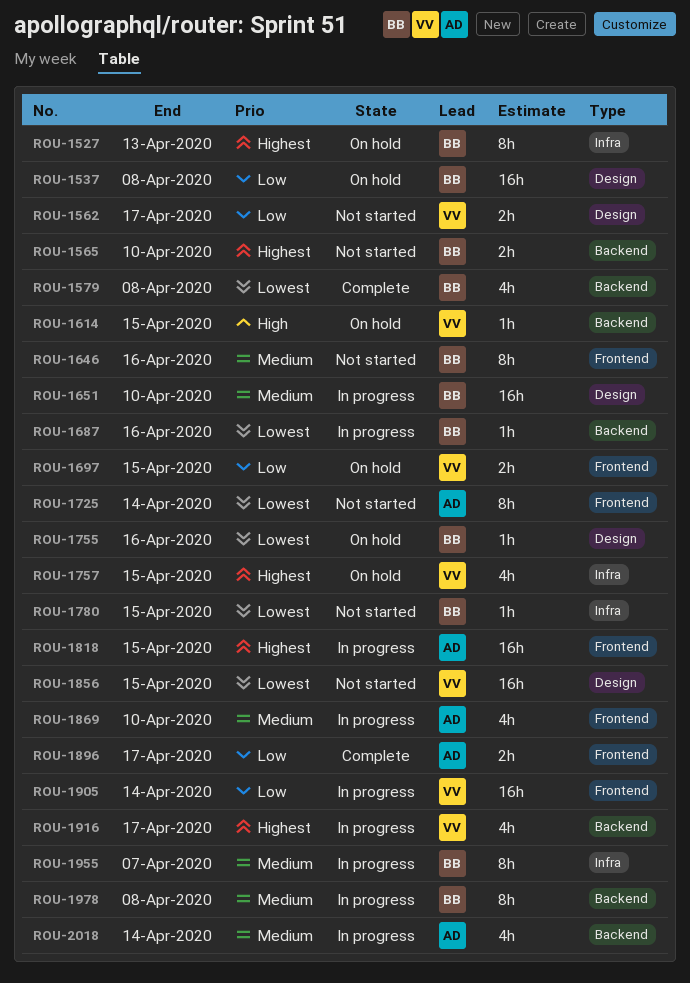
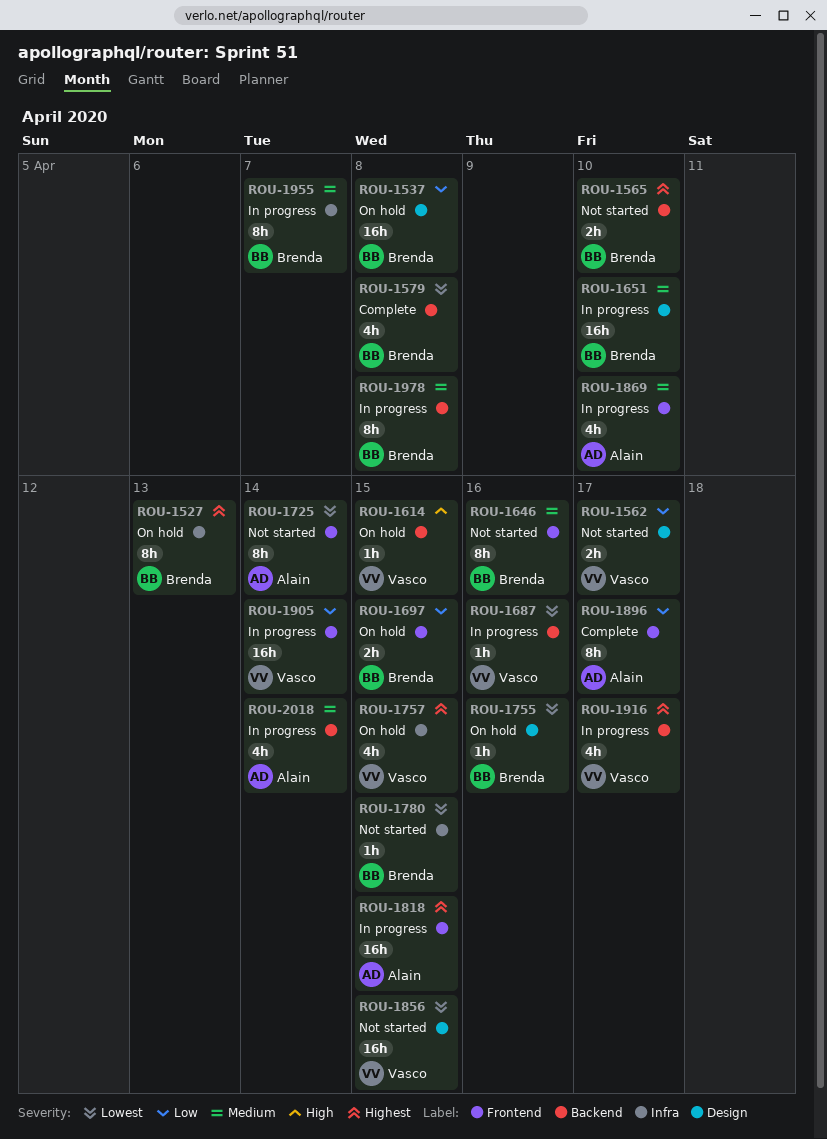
ROU-1687, owner: Brenda -> Vasco
ROU-1697, owner: Vasco -> Brenda
ROU-1896, estimate: 2h -> 8h

